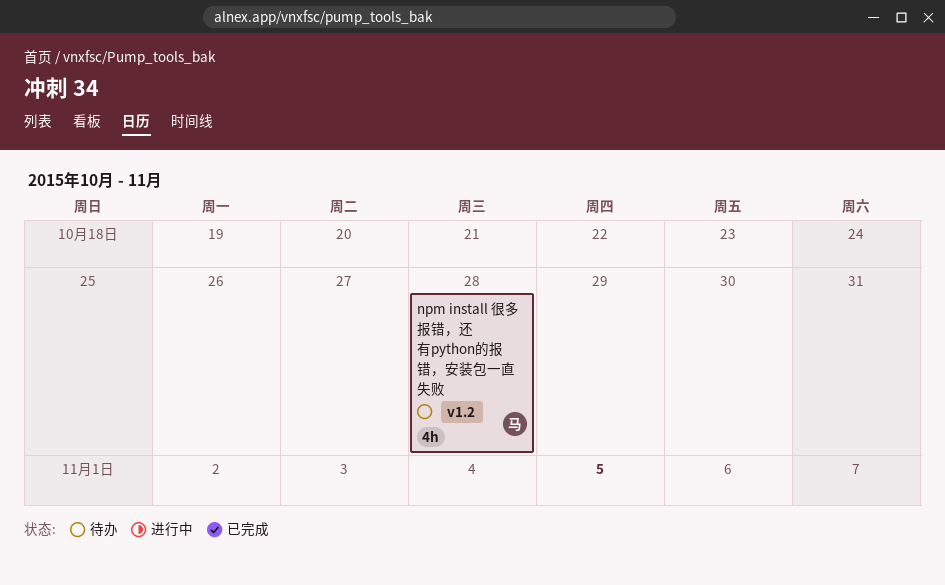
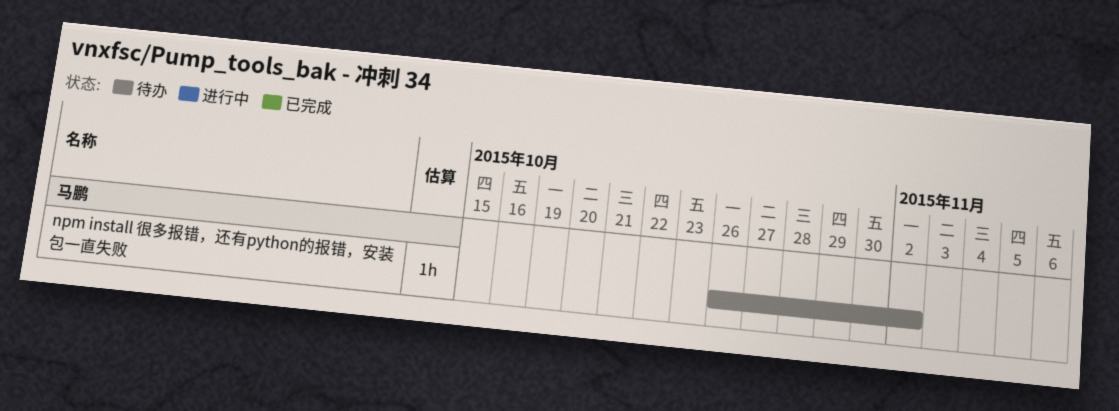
npm install 很多报错，还有python的报错，安装包一直失败, estimate: 4h -> 1h
npm install 很多报错，还有python的报错，安装包一直失败, due: Oct 28 -> Nov 2

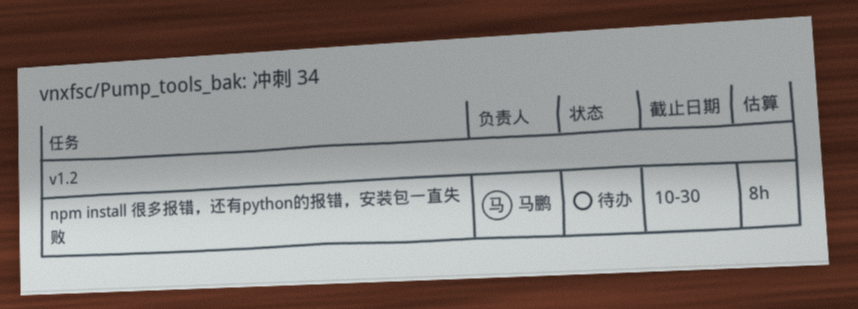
npm install 很多报错，还有python的报错，安装包一直失败, estimate: 1h -> 8h
npm install 很多报错，还有python的报错，安装包一直失败, due: Nov 2 -> Oct 30

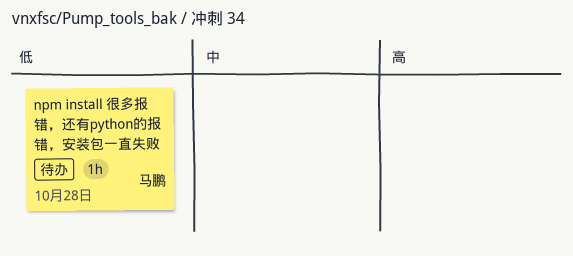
npm install 很多报错，还有python的报错，安装包一直失败, estimate: 8h -> 1h
npm install 很多报错，还有python的报错，安装包一直失败, due: Oct 30 -> Oct 28

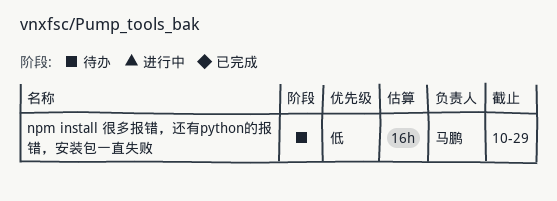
npm install 很多报错，还有python的报错，安装包一直失败, estimate: 1h -> 16h
npm install 很多报错，还有python的报错，安装包一直失败, due: Oct 28 -> Oct 29

